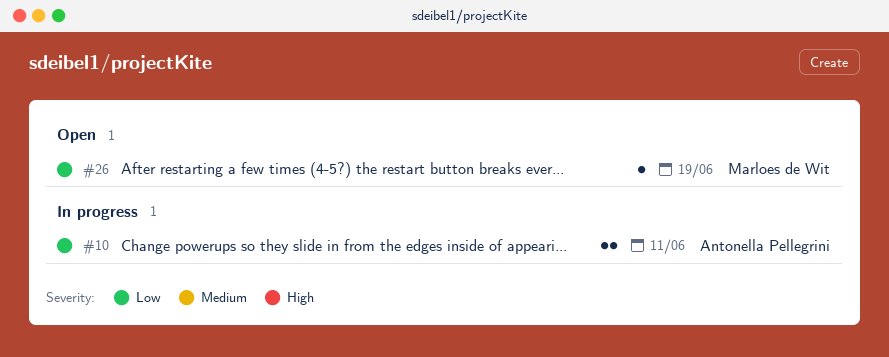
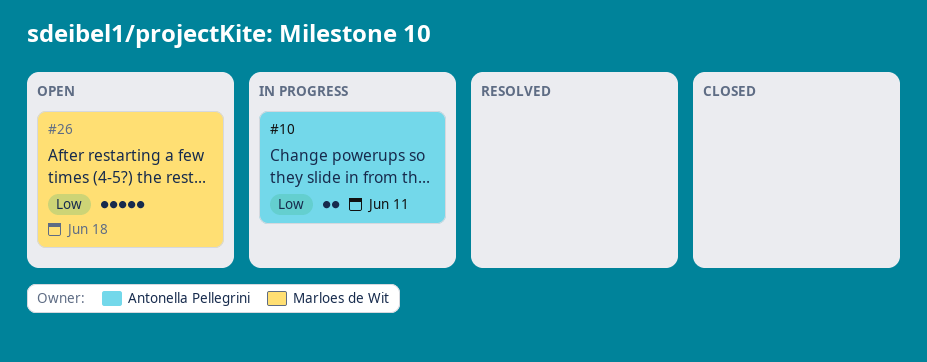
#26, estimate: 1 -> 5
#26, due: Jun 19 -> Jun 18

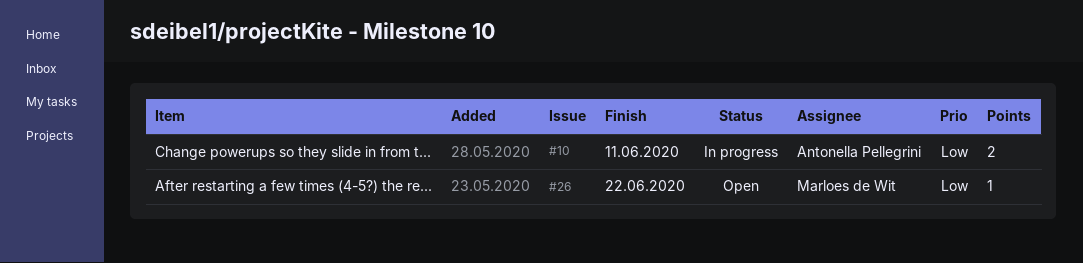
#26, estimate: 5 -> 1
#26, due: Jun 18 -> Jun 22

